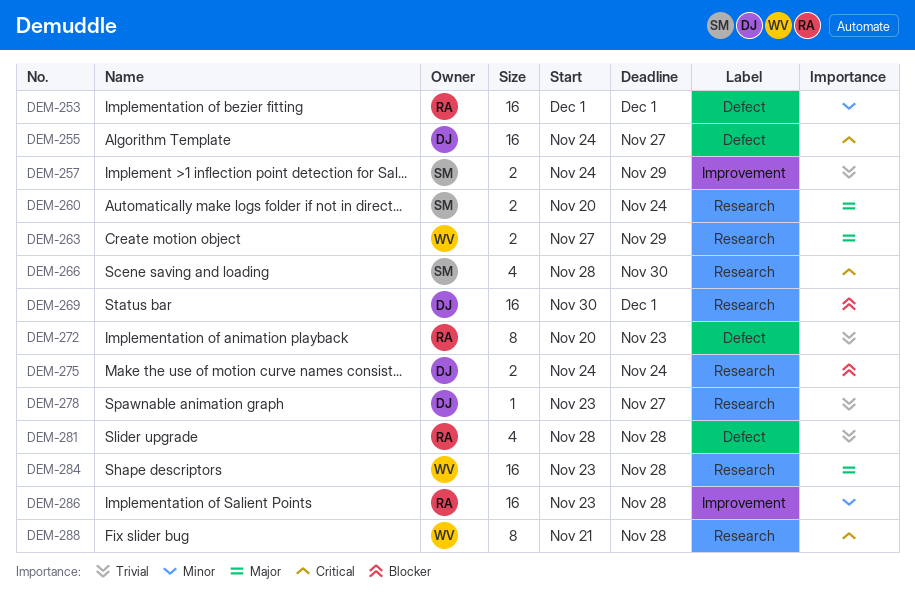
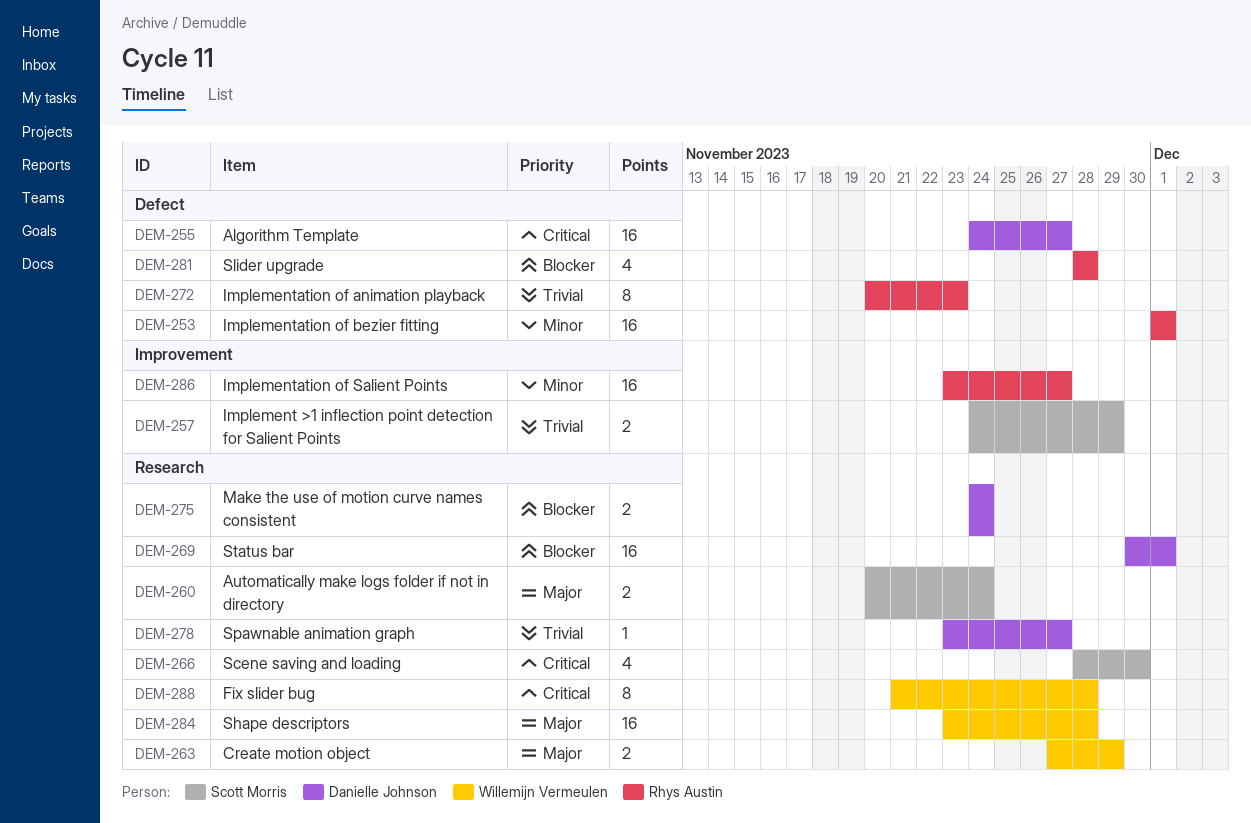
DEM-281, priority: Trivial -> Blocker
DEM-286, due: Nov 28 -> Nov 27

